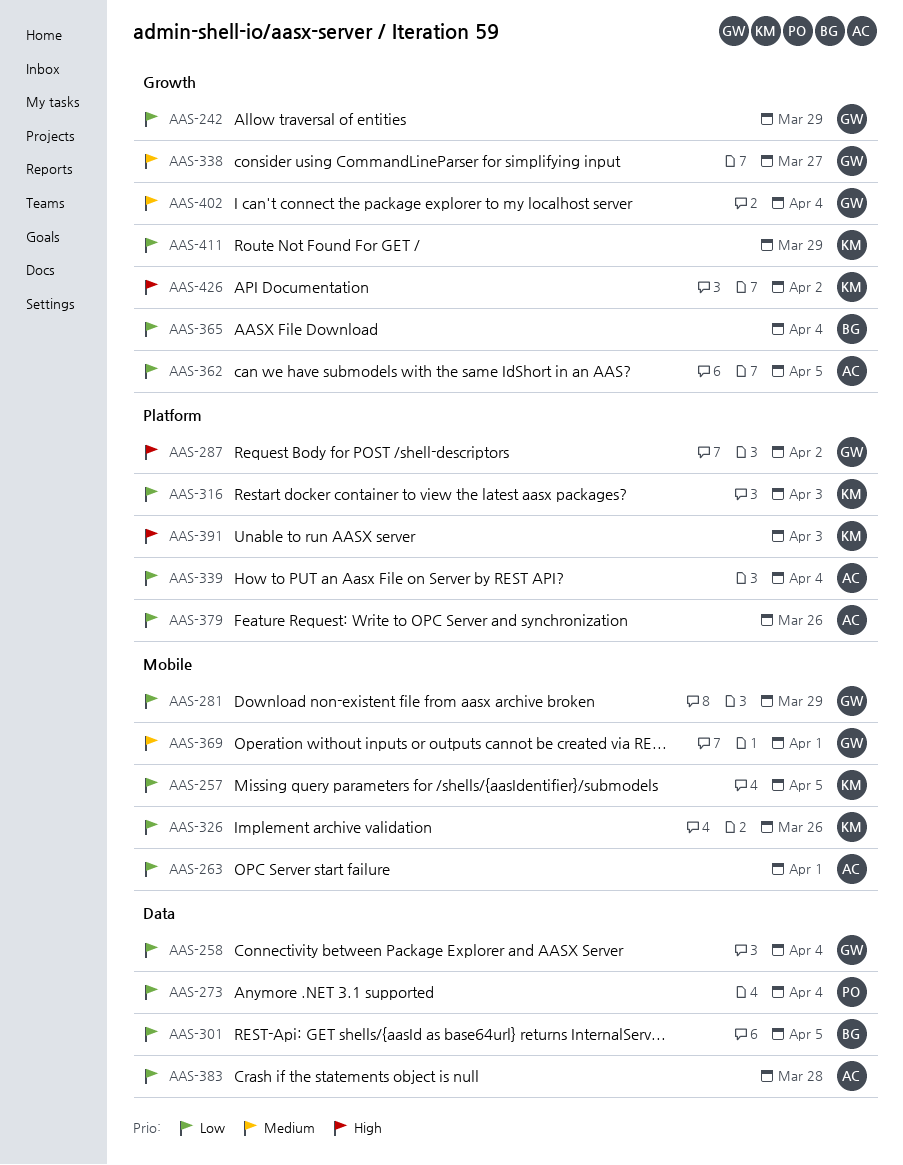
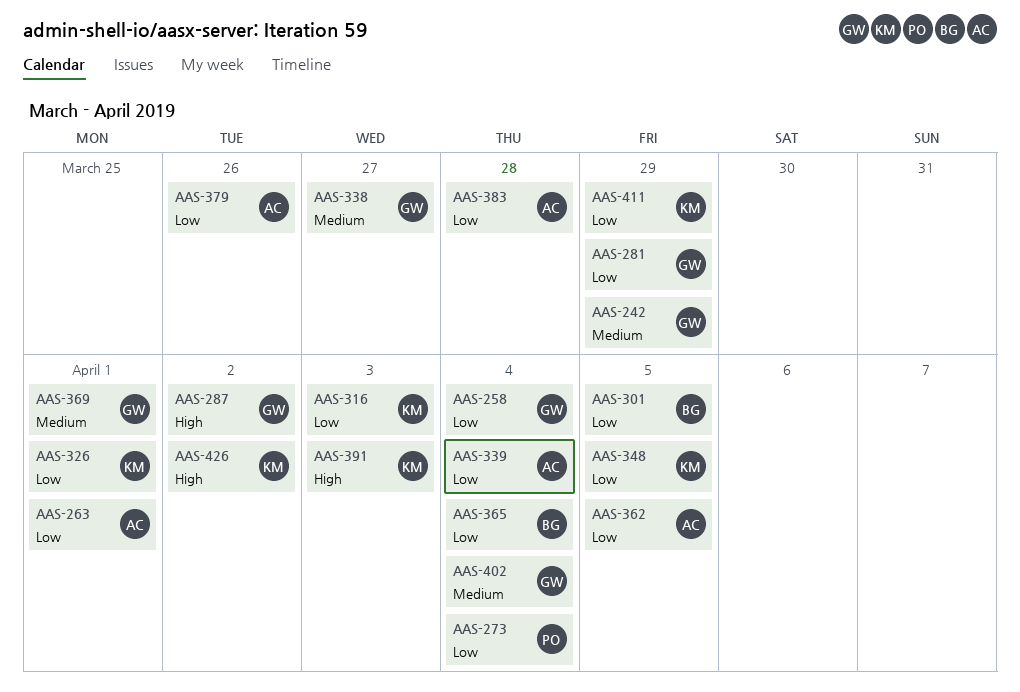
AAS-242, priority: Low -> Medium
AAS-257: present -> none
AAS-326, due: Mar 26 -> Apr 1
AAS-348: none -> present

